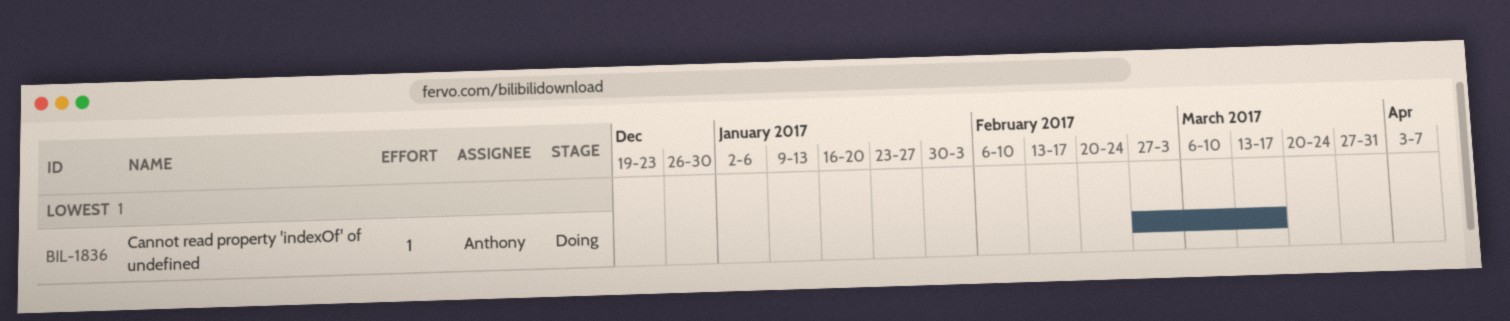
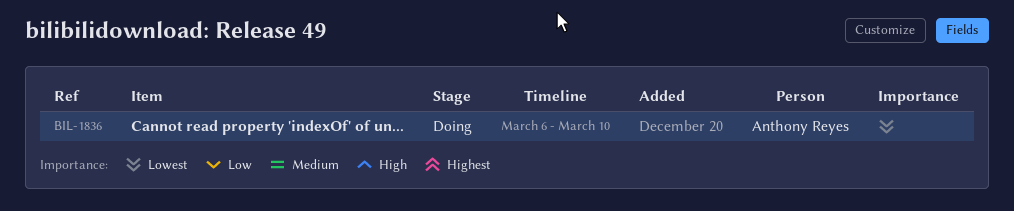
BIL-1836, start: Feb 27 -> Mar 6
BIL-1836, due: Mar 17 -> Mar 10

